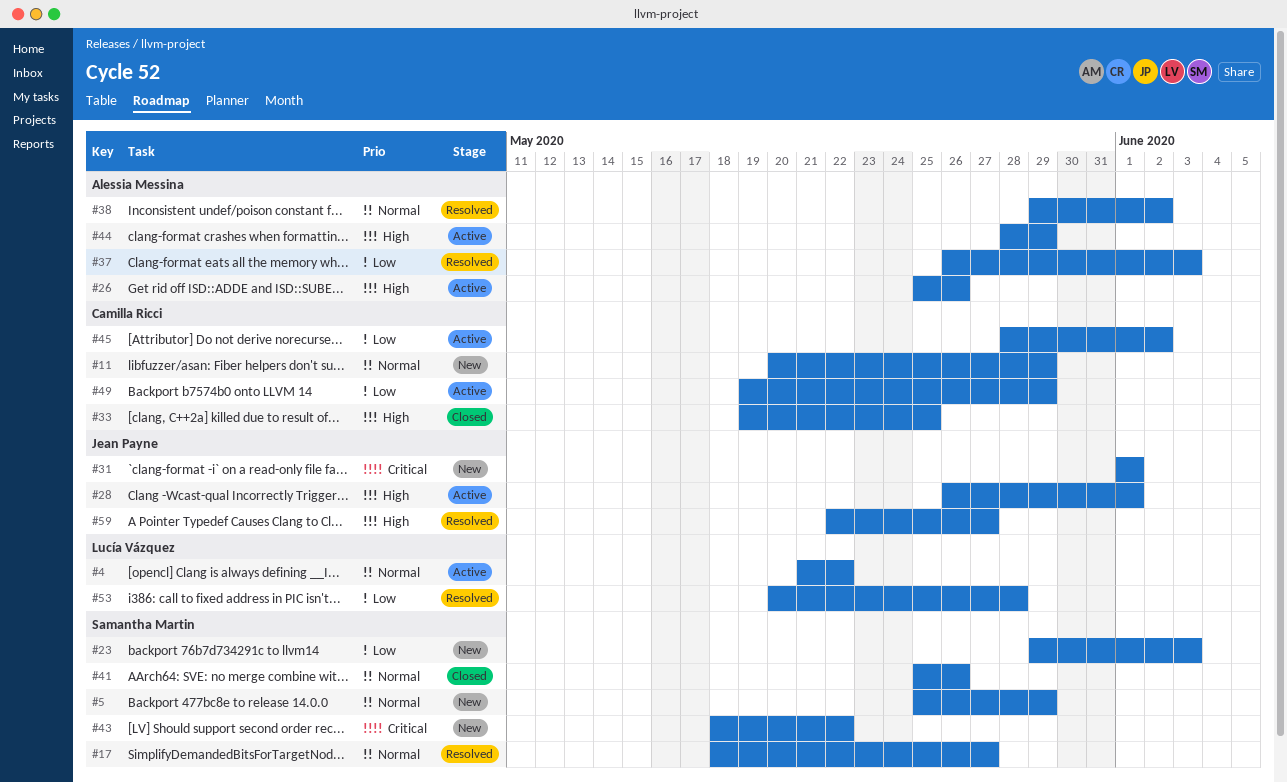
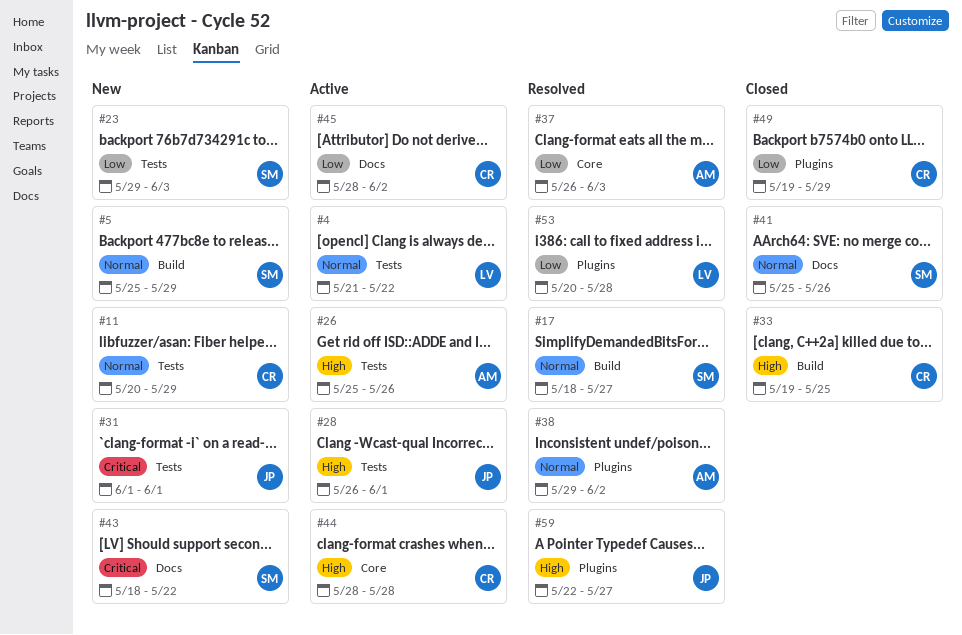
#44, owner: Alessia Messina -> Camilla Ricci
#44, due: May 29 -> May 28
#49, status: Active -> Closed

